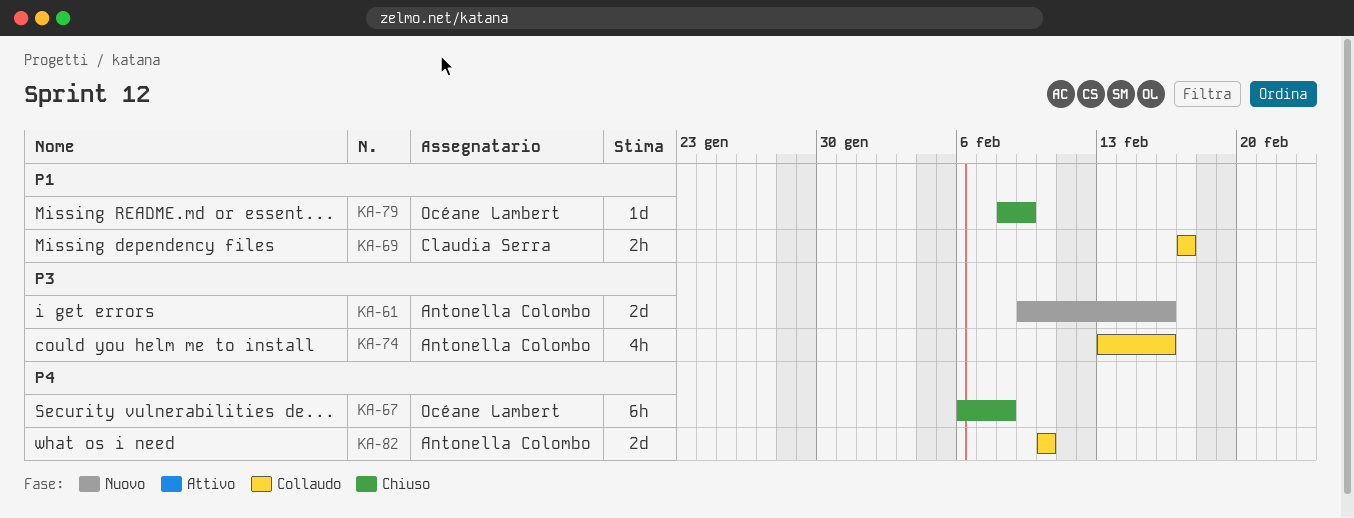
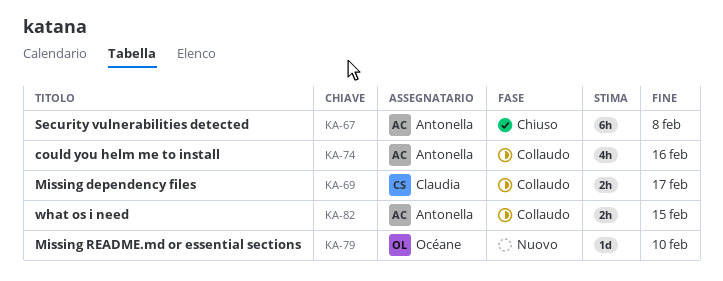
KA-61: present -> none
KA-67, owner: Océane Lambert -> Antonella Colombo
KA-79, status: Chiuso -> Nuovo
KA-79, due: Feb 9 -> Feb 10
KA-82, estimate: 2d -> 2h
KA-82, due: Feb 10 -> Feb 15

